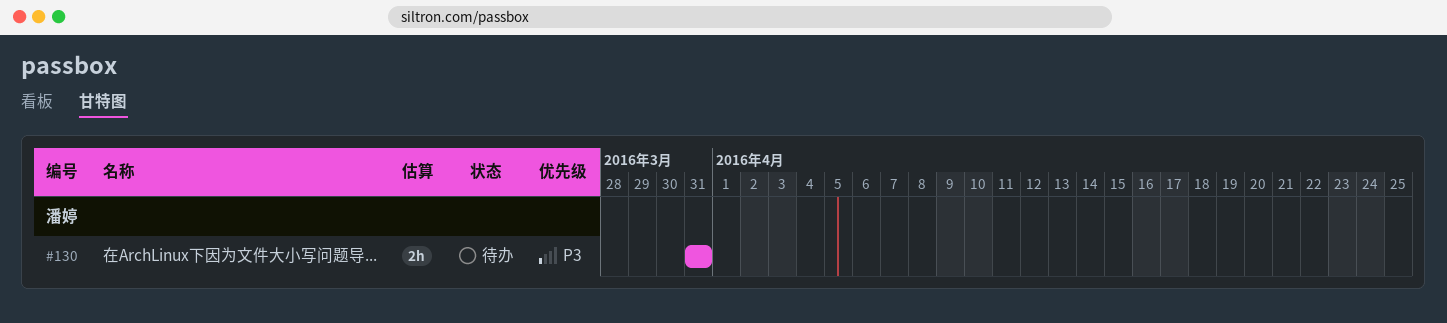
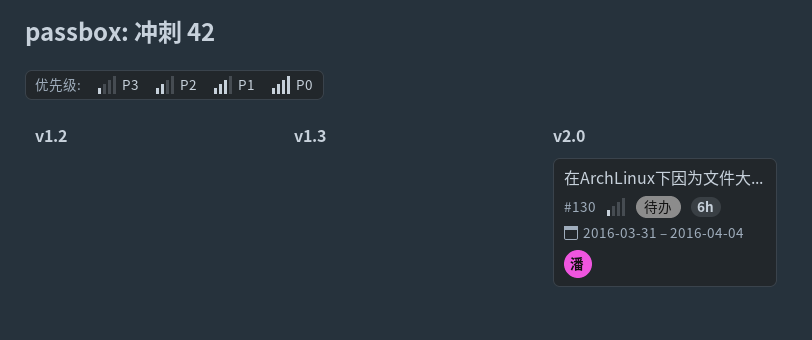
#130, estimate: 2h -> 6h
#130, due: Mar 31 -> Apr 4

